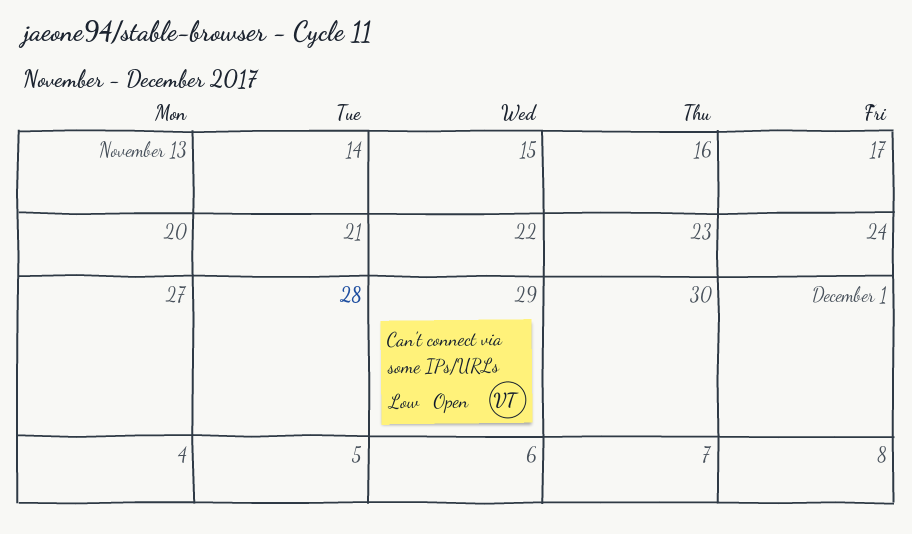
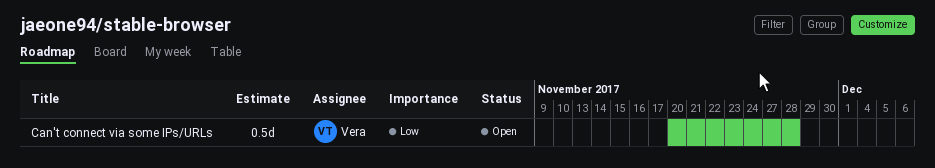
Can't connect via some IPs/URLs, due: Nov 29 -> Nov 28

